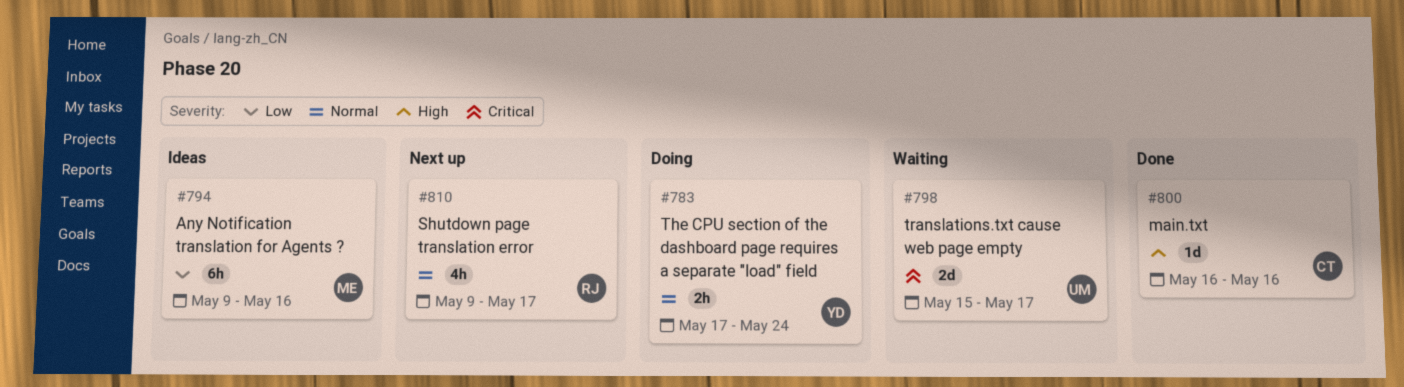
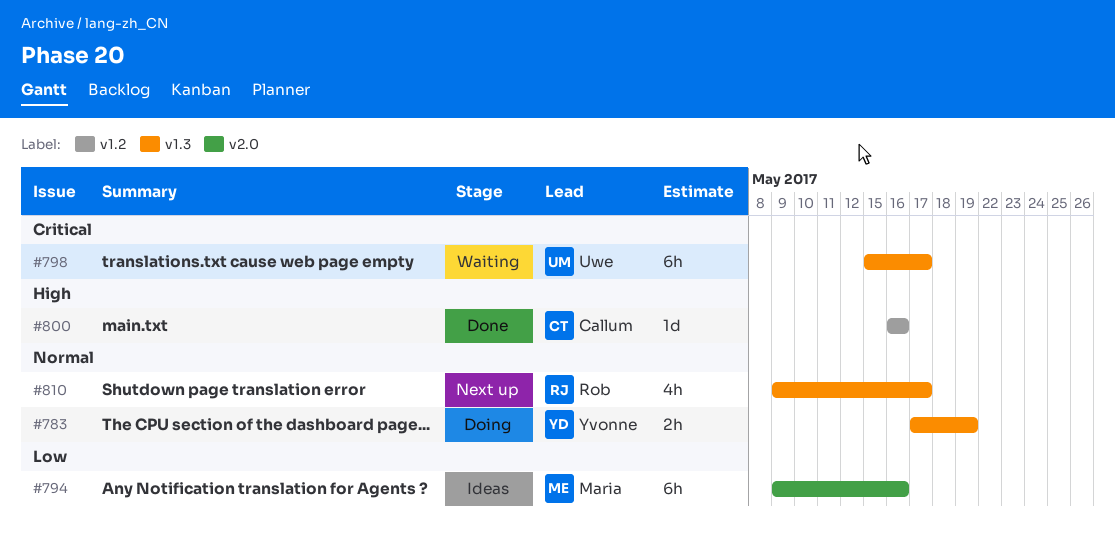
#783, due: May 24 -> May 19
#798, estimate: 2d -> 6h

